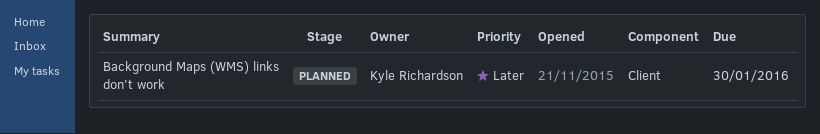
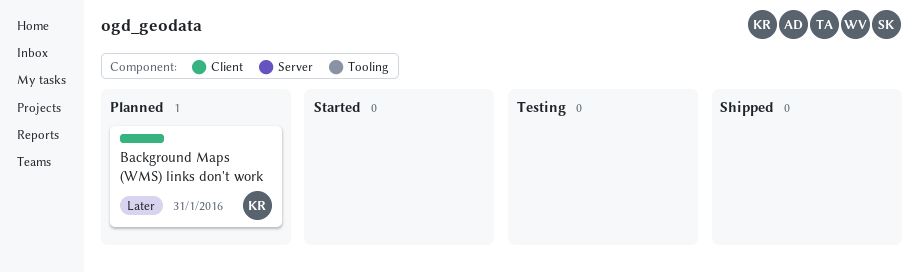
Background Maps (WMS) links don't work, due: Jan 30 -> Jan 31

